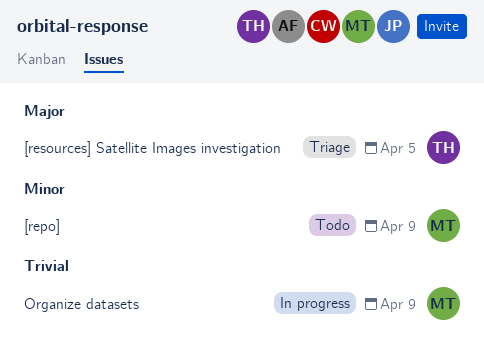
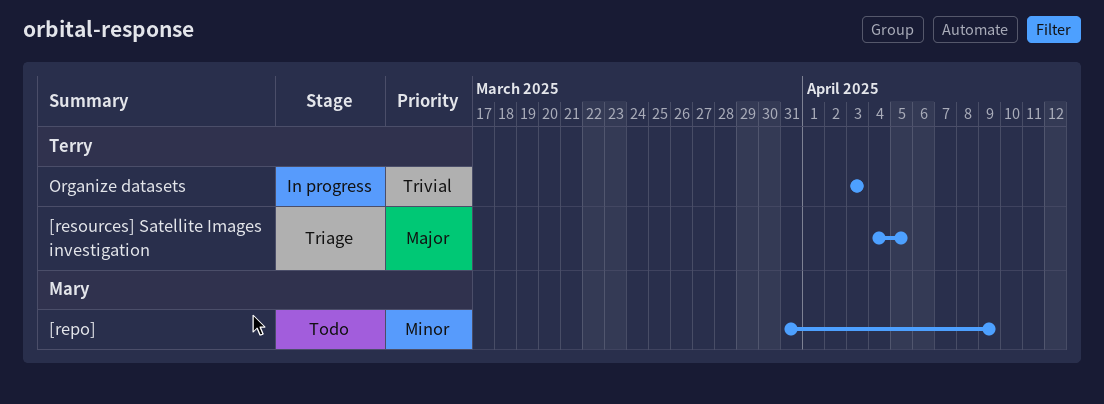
Organize datasets, owner: Mary -> Terry
Organize datasets, due: Apr 9 -> Apr 3

